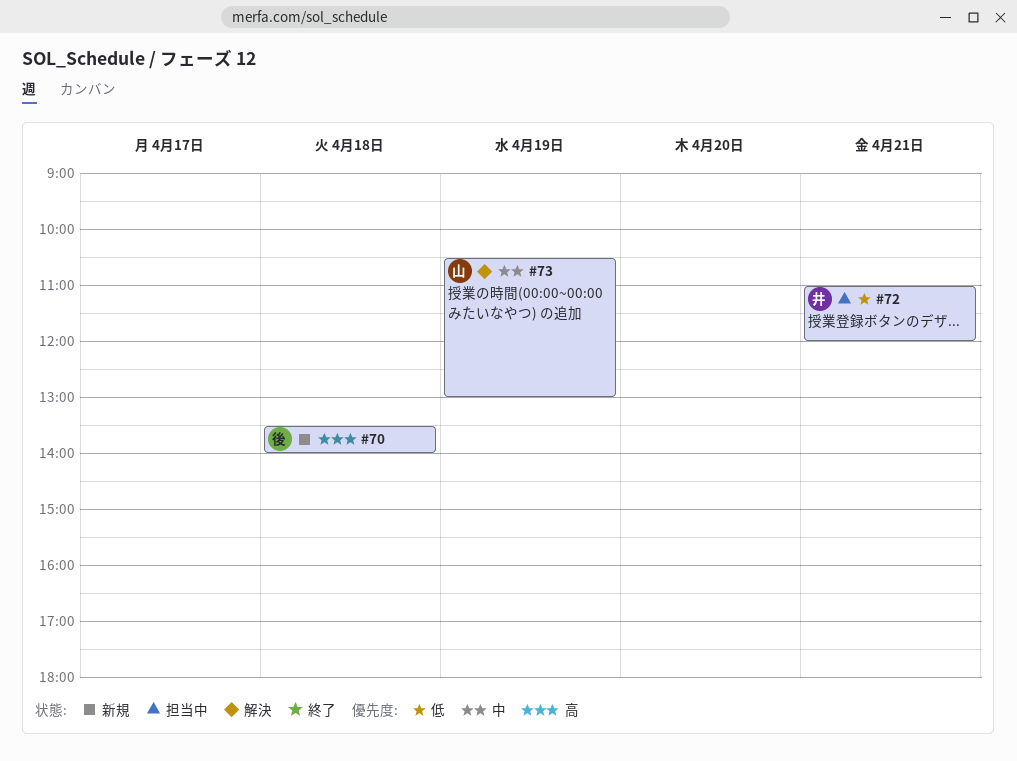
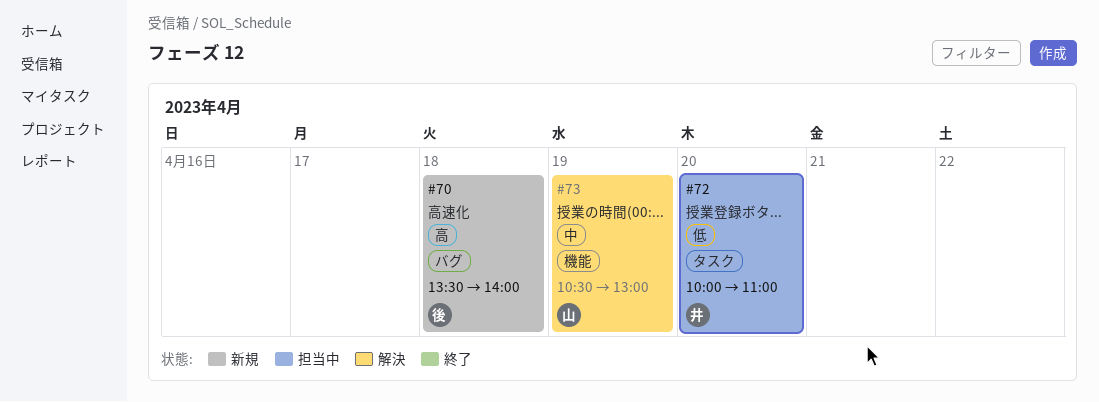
#72, day: Apr 21 -> Apr 20
#72, begins: 11:00 -> 10:00
#72, ends: 12:00 -> 11:00

